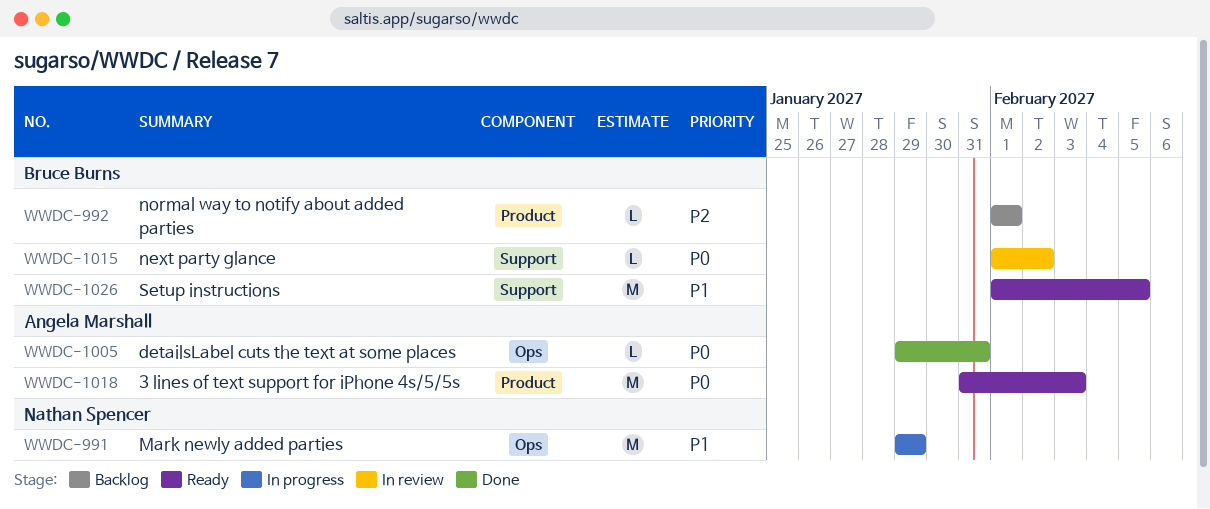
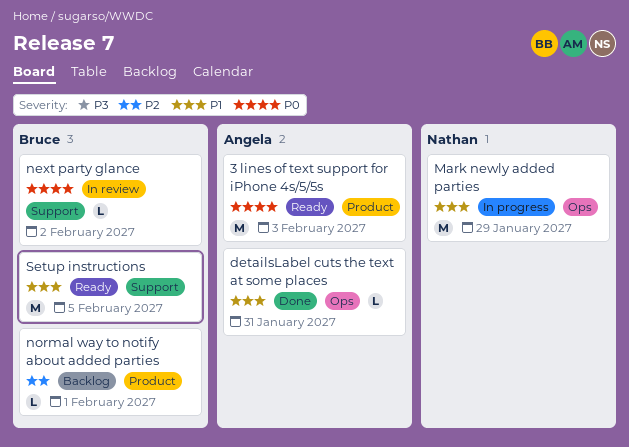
detailsLabel cuts the text at some places, priority: P0 -> P1

